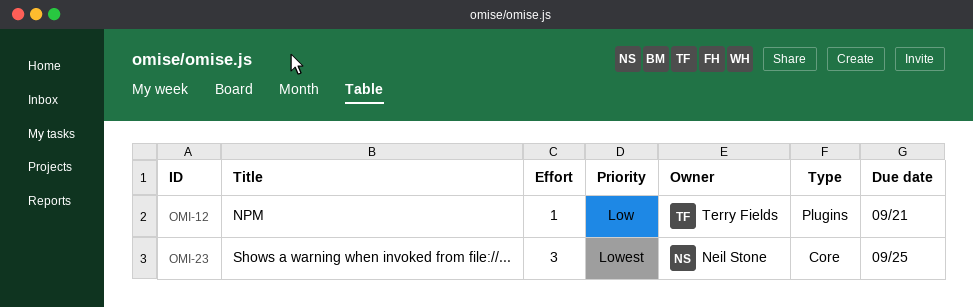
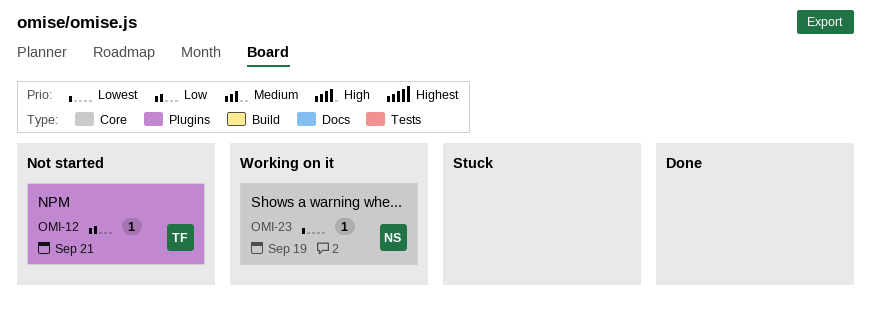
OMI-23, estimate: 3 -> 1
OMI-23, due: Sep 25 -> Sep 19

